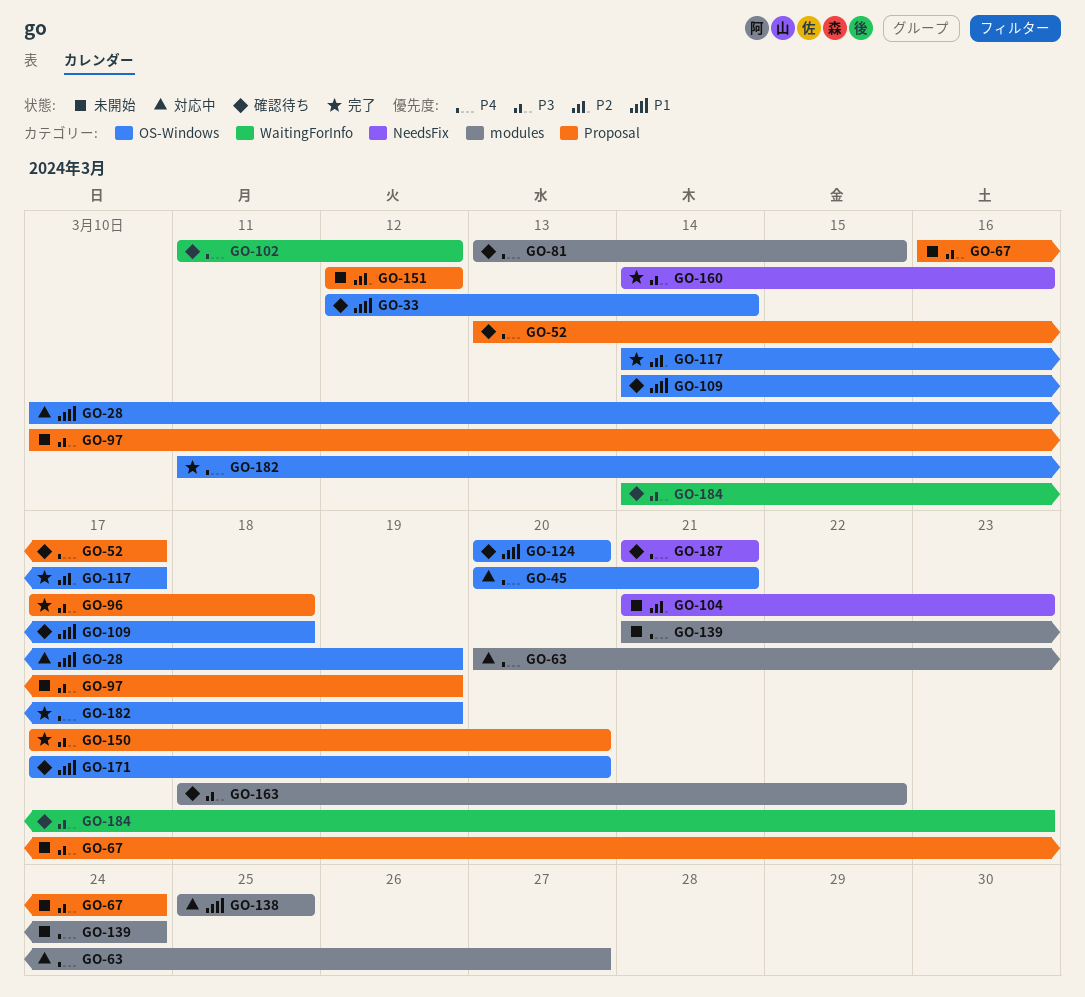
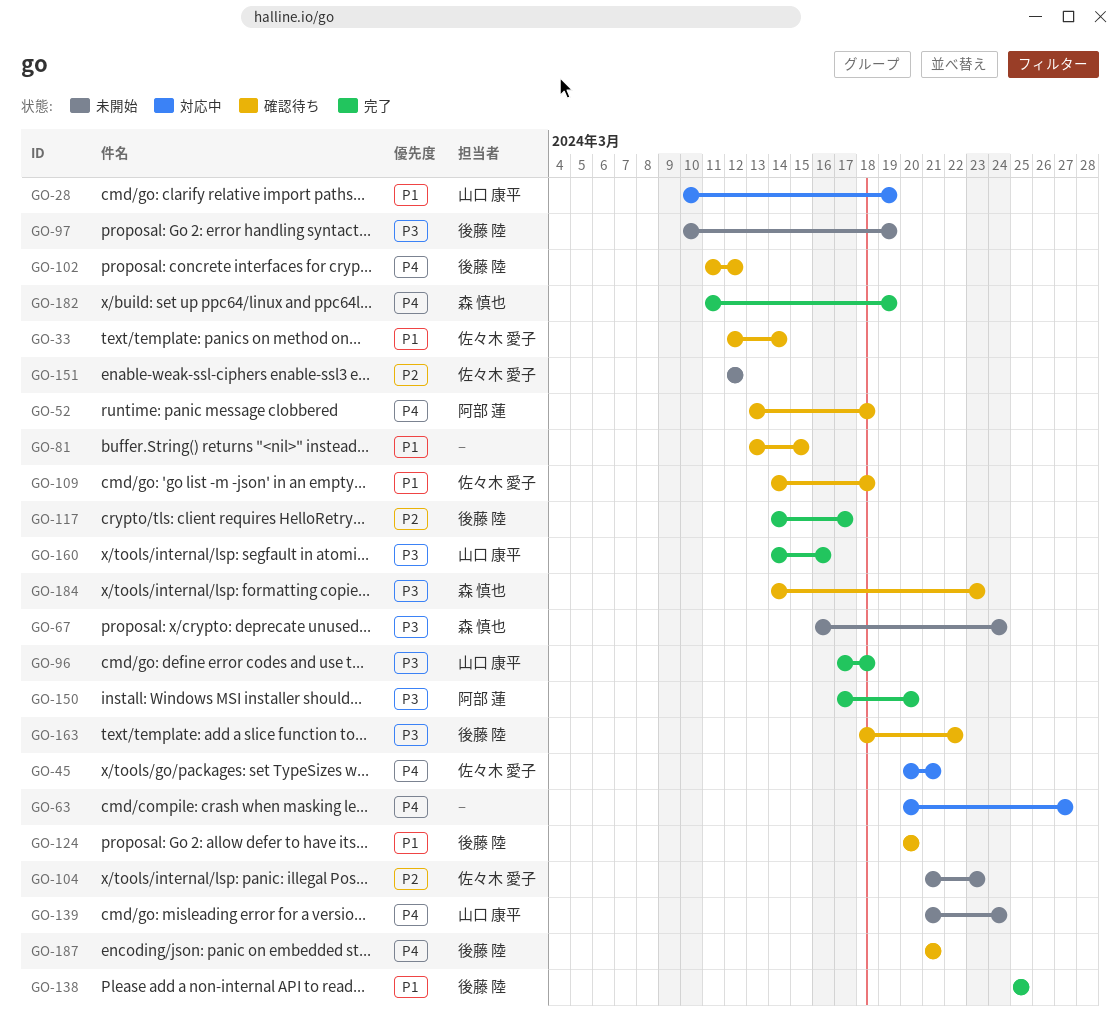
GO-52, due: Mar 17 -> Mar 18
GO-81, priority: P4 -> P1
GO-138, status: 対応中 -> 完了
GO-171: present -> none

